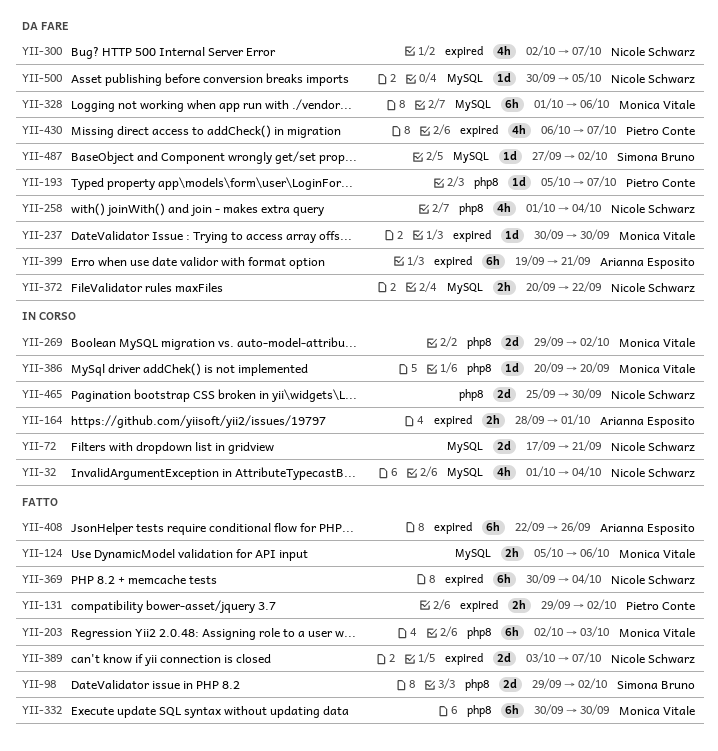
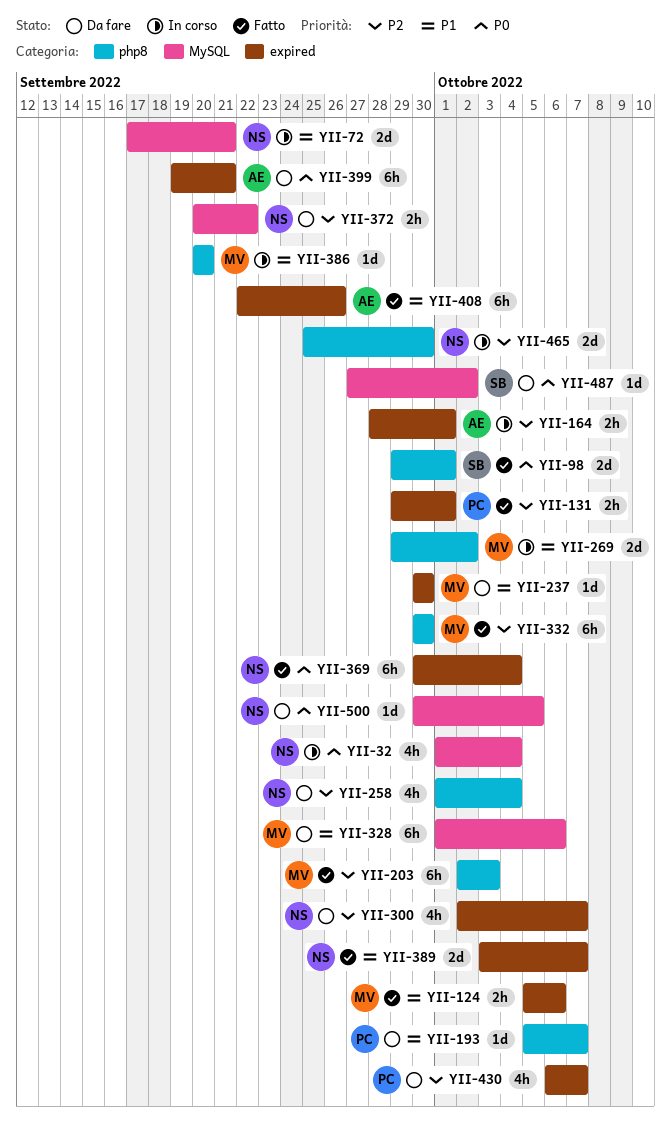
YII-98, due: Oct 2 -> Oct 1
YII-124, label: MySQL -> expired
YII-131, due: Oct 2 -> Oct 1

